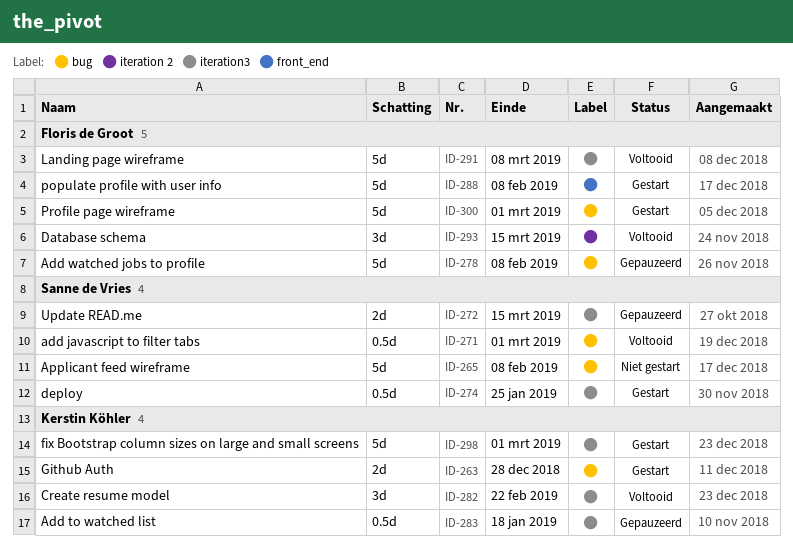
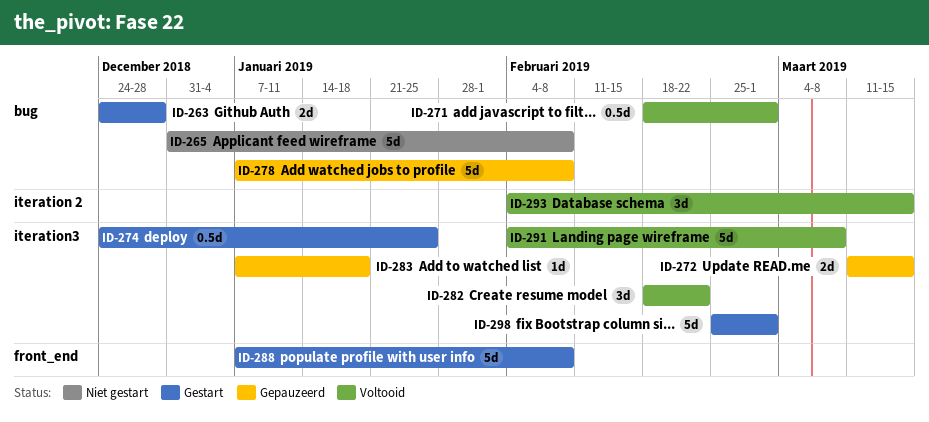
ID-283, estimate: 0.5d -> 1d
ID-300: present -> none

